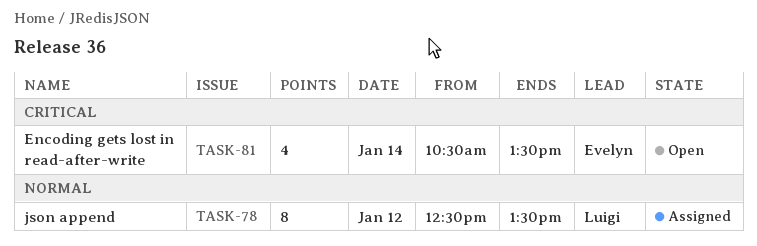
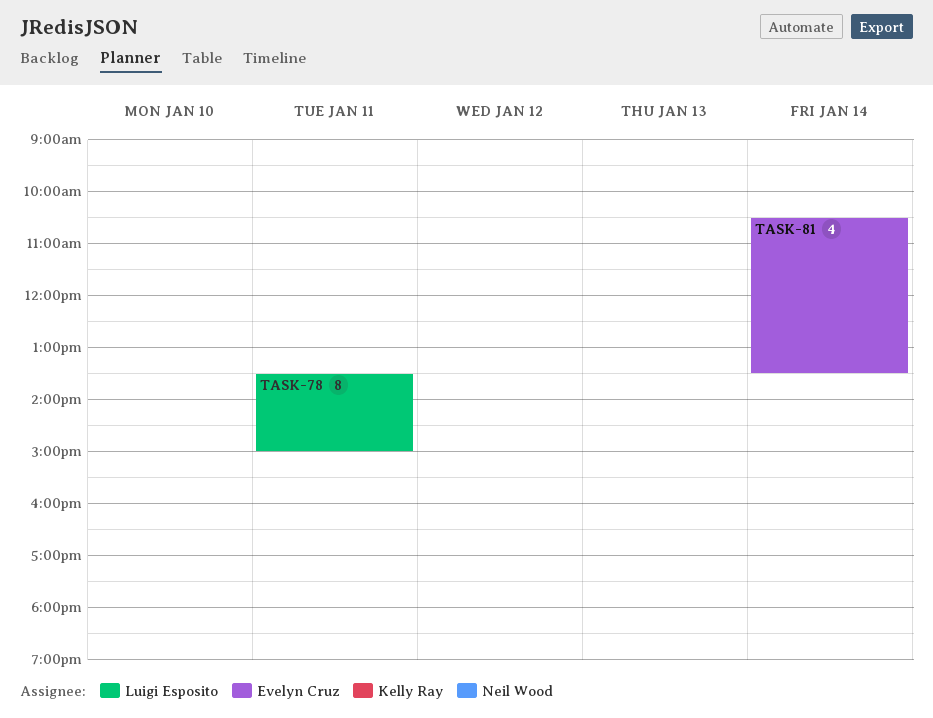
TASK-78, day: Jan 12 -> Jan 11
TASK-78, begins: 12:30 -> 13:30
TASK-78, ends: 13:30 -> 15:00

